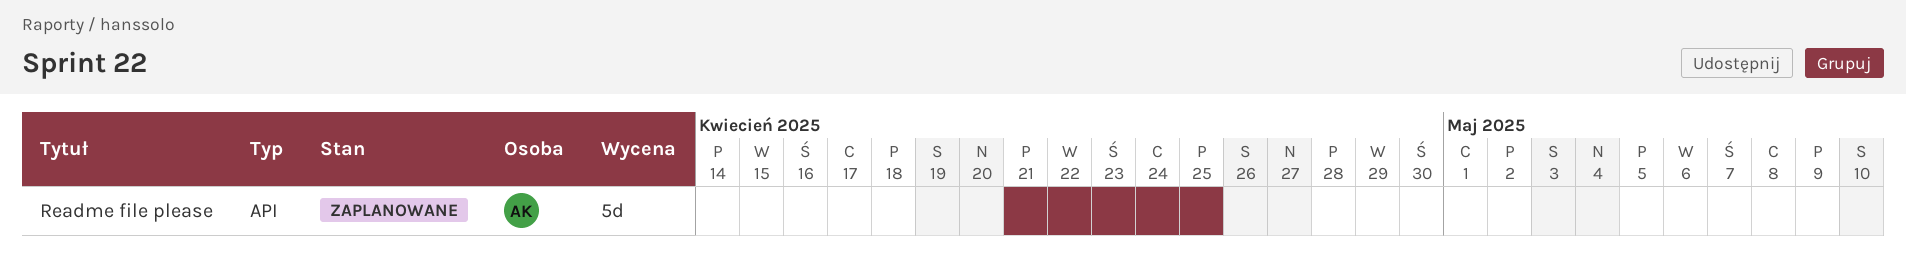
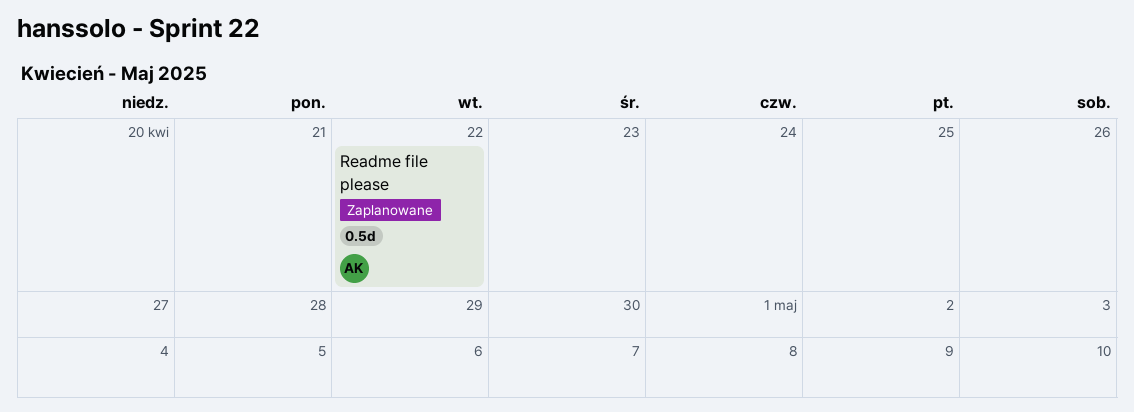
Readme file please, estimate: 5d -> 0.5d
Readme file please, due: Apr 25 -> Apr 22

